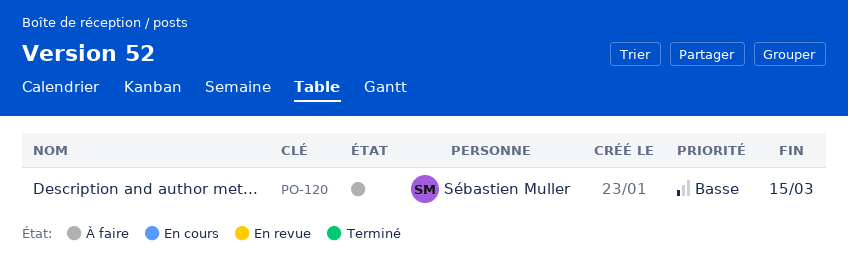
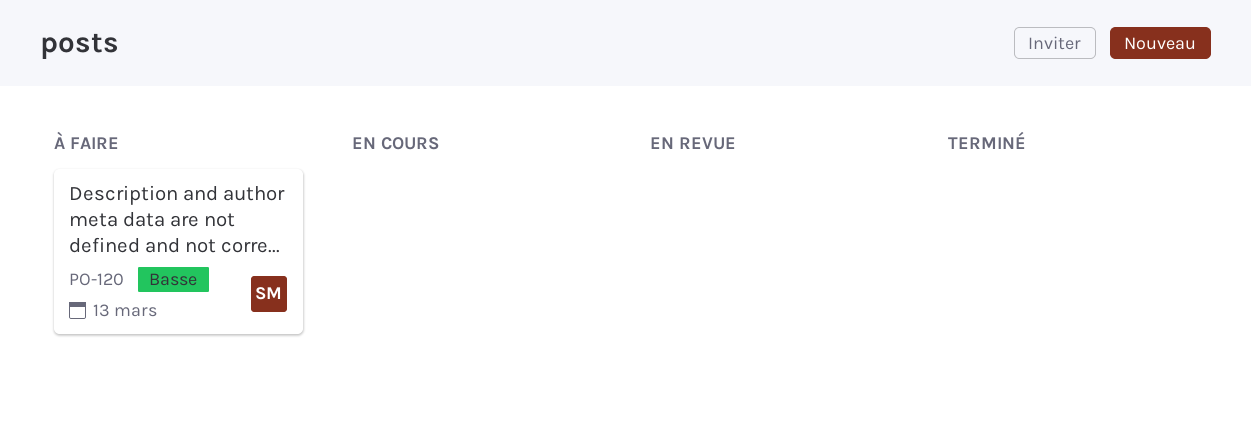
PO-120, due: Mar 15 -> Mar 13

